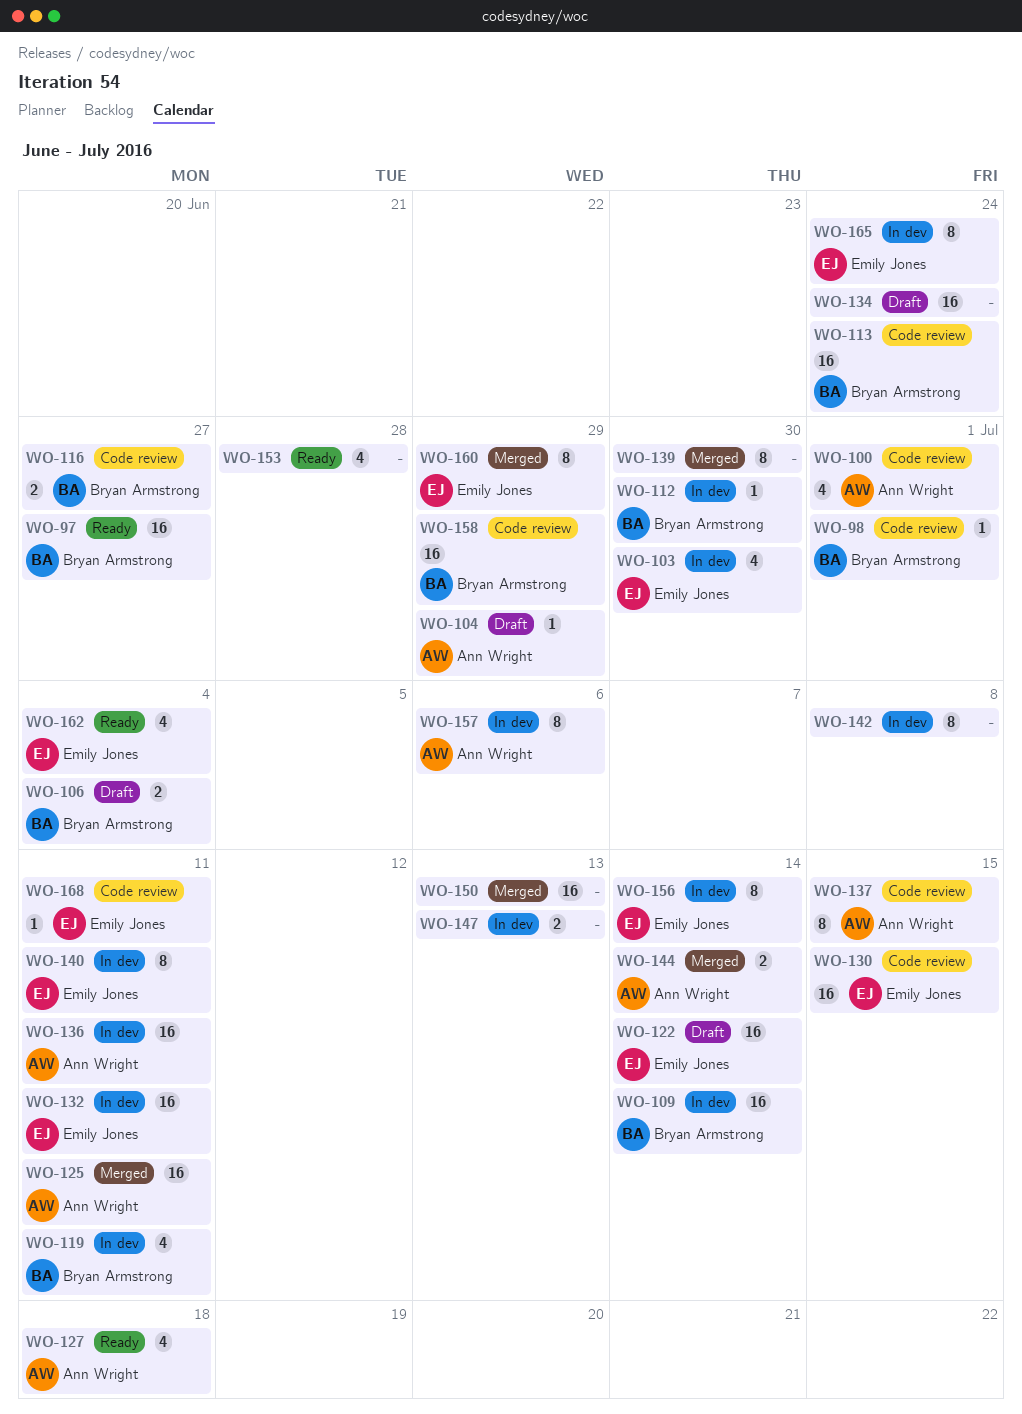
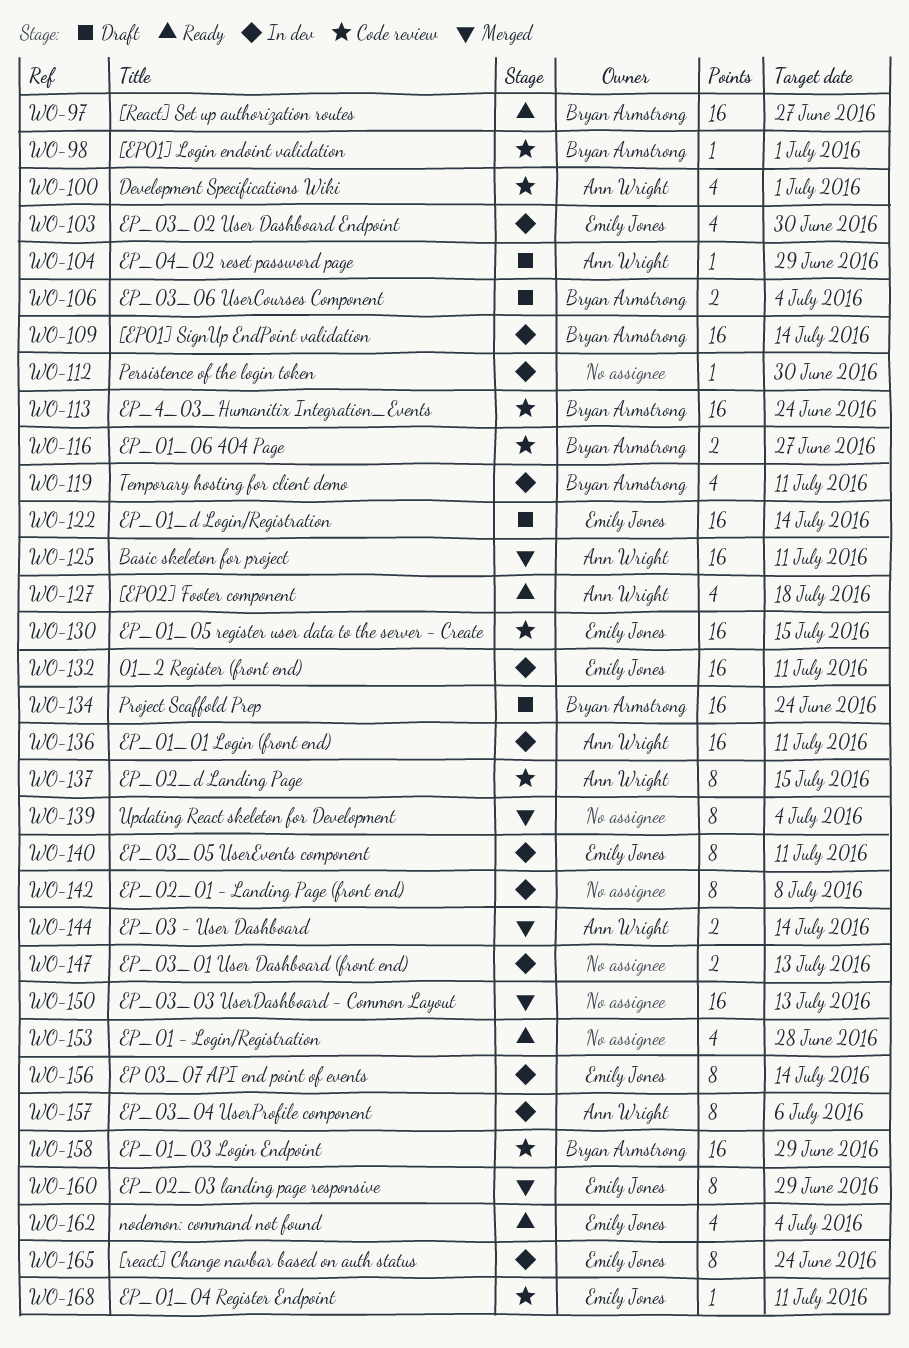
WO-112, owner: Bryan Armstrong -> none
WO-134, owner: none -> Bryan Armstrong
WO-139, due: Jun 30 -> Jul 4

